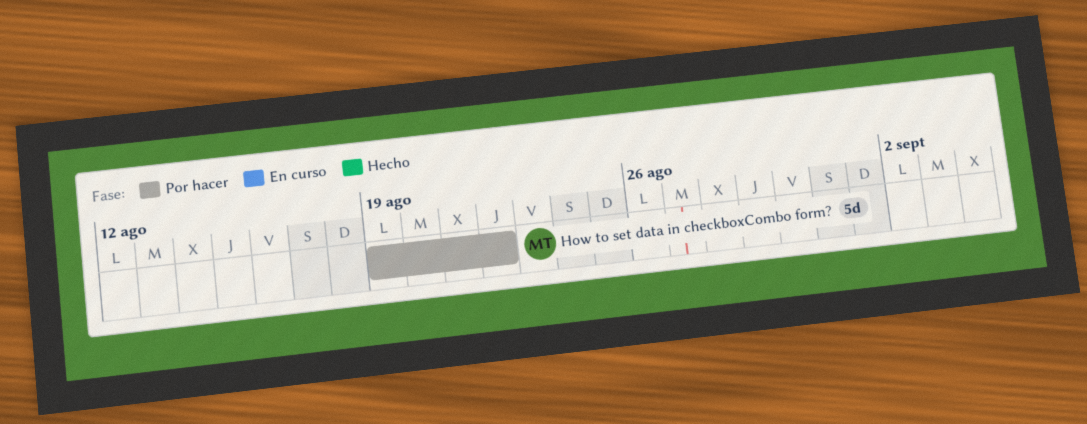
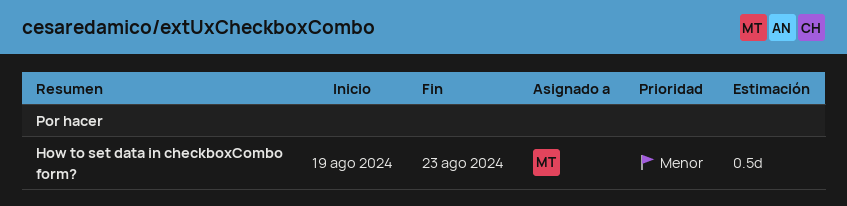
How to set data in checkboxCombo form?, estimate: 5d -> 0.5d
How to set data in checkboxCombo form?, due: Aug 22 -> Aug 23

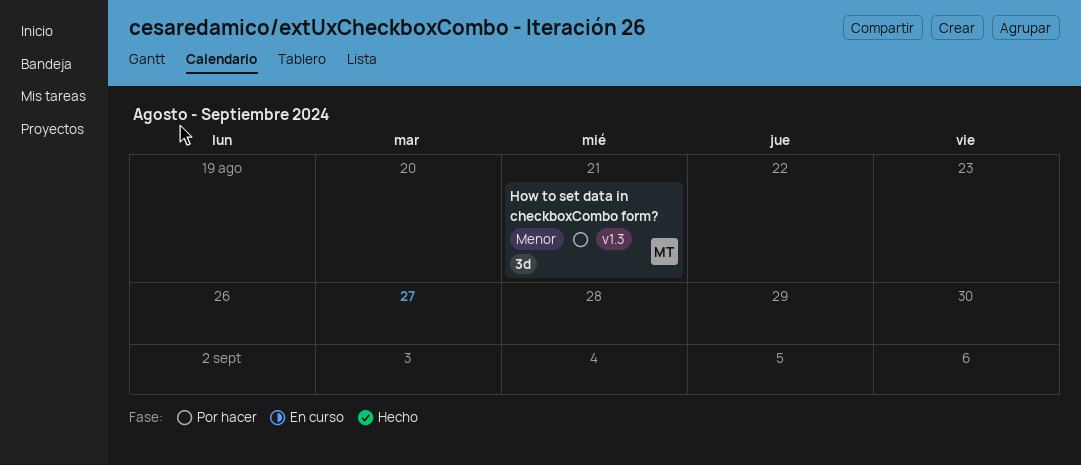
How to set data in checkboxCombo form?, estimate: 0.5d -> 3d
How to set data in checkboxCombo form?, due: Aug 23 -> Aug 21

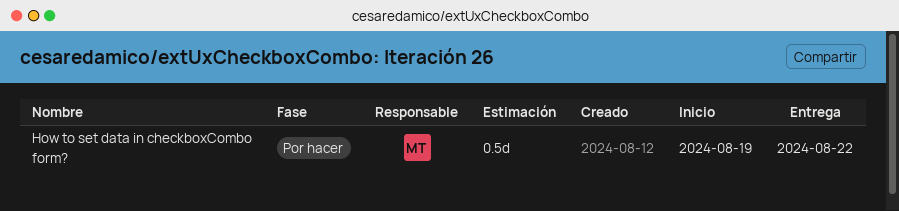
How to set data in checkboxCombo form?, estimate: 3d -> 0.5d
How to set data in checkboxCombo form?, due: Aug 21 -> Aug 22

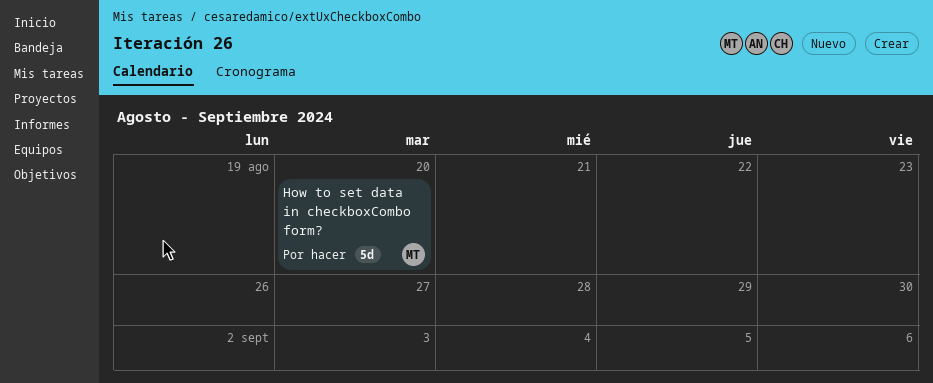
How to set data in checkboxCombo form?, estimate: 0.5d -> 5d
How to set data in checkboxCombo form?, due: Aug 22 -> Aug 20

